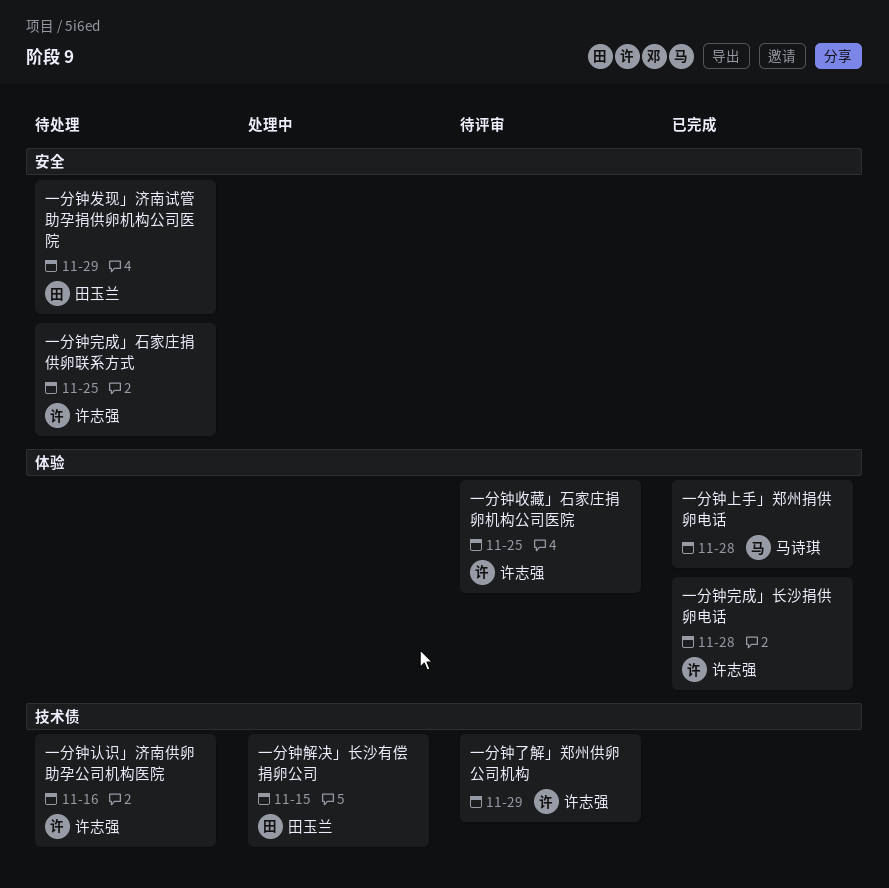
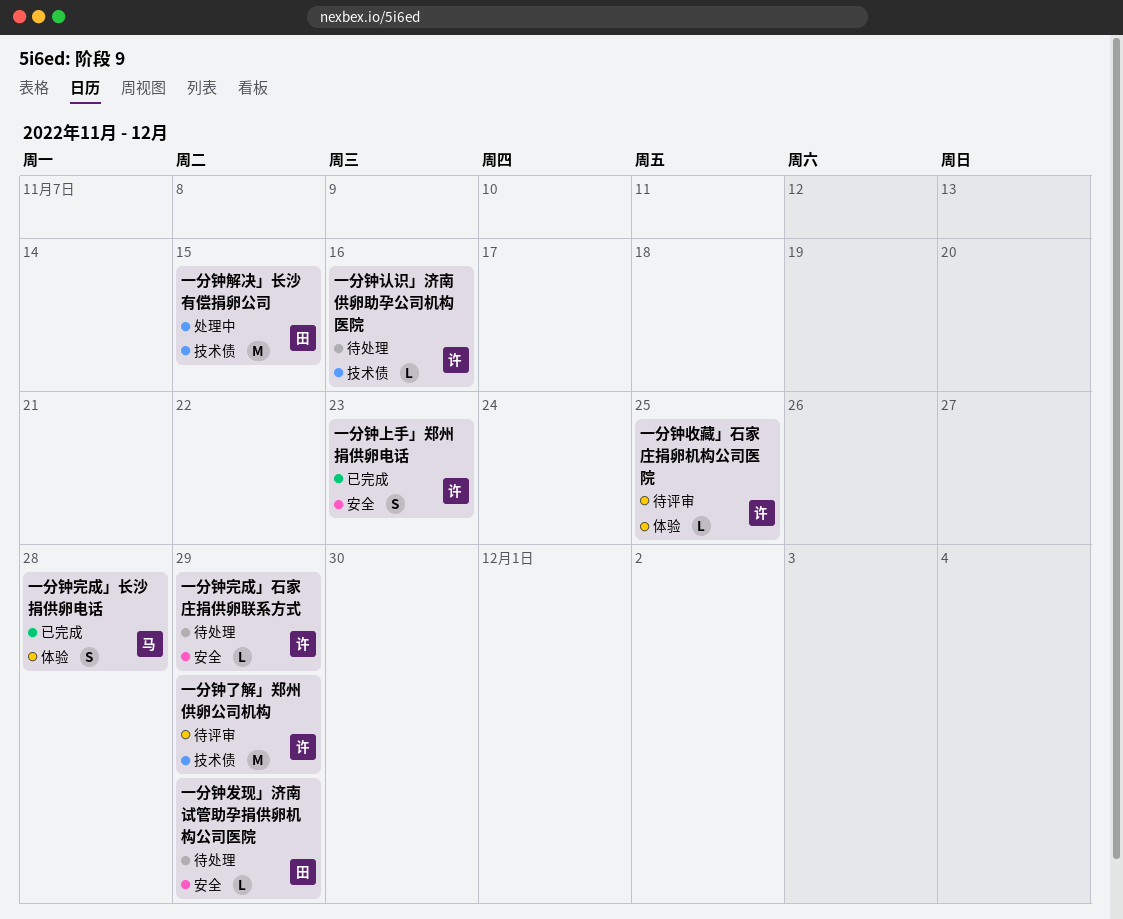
一分钟上手」郑州捐供卵电话, owner: 马诗琪 -> 许志强
一分钟上手」郑州捐供卵电话, label: 体验 -> 安全
一分钟上手」郑州捐供卵电话, due: Nov 28 -> Nov 23
一分钟完成」石家庄捐供卵联系方式, due: Nov 25 -> Nov 29
一分钟完成」长沙捐供卵电话, owner: 许志强 -> 马诗琪

